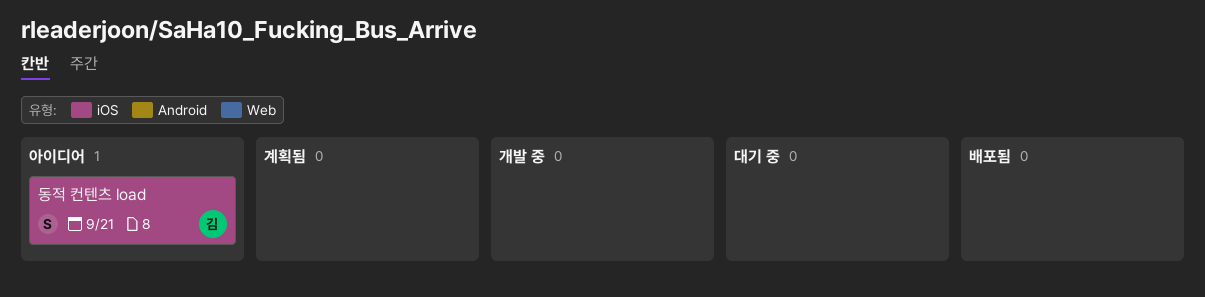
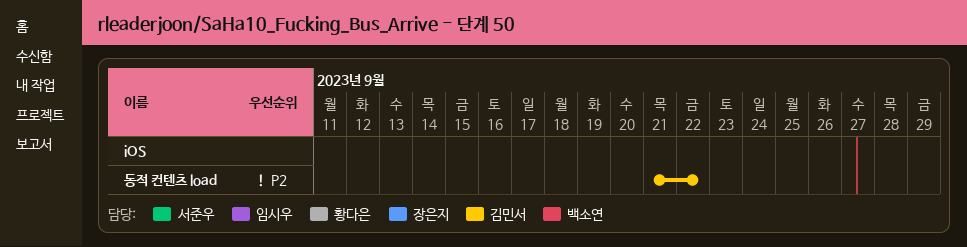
동적 컨텐츠 load, due: Sep 21 -> Sep 22

